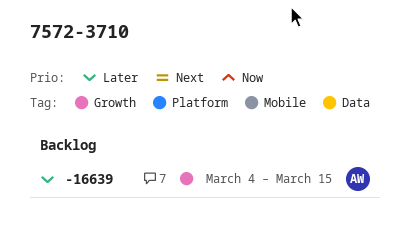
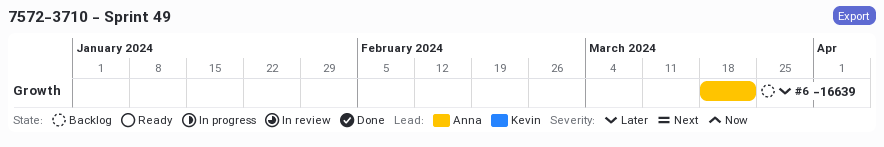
-16639, start: Mar 4 -> Mar 18
-16639, due: Mar 15 -> Mar 22

